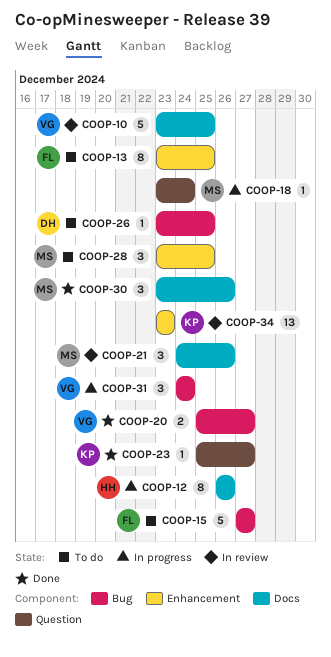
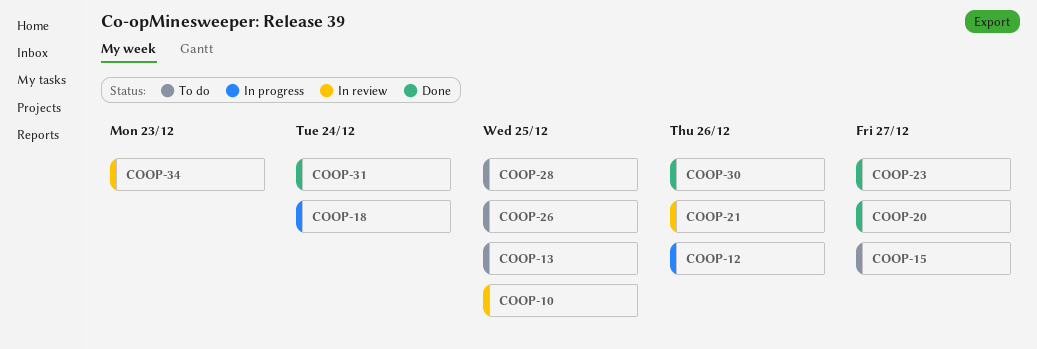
COOP-31, status: In progress -> Done

